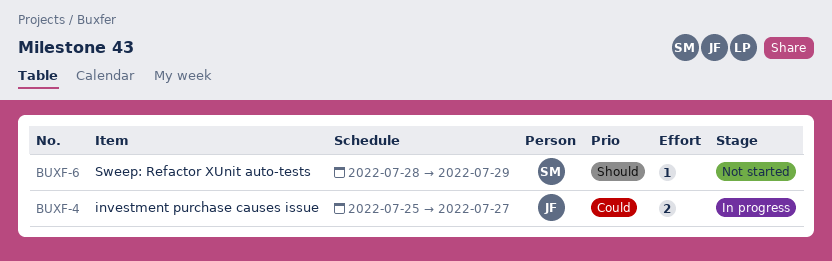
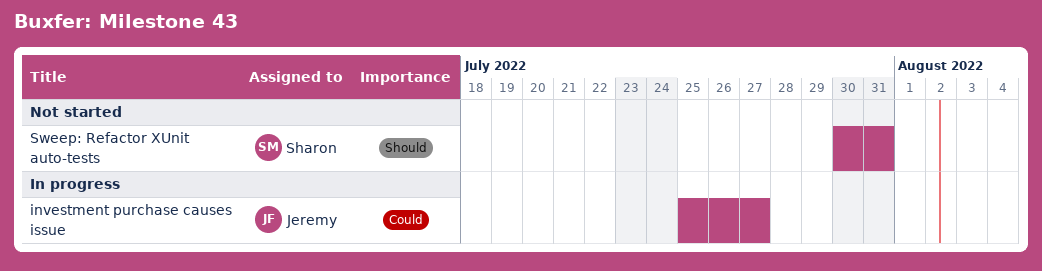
Sweep: Refactor XUnit auto-tests, start: Jul 28 -> Jul 30
Sweep: Refactor XUnit auto-tests, due: Jul 29 -> Jul 31

